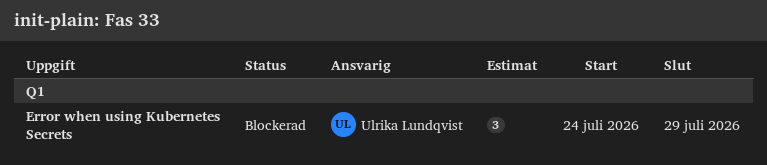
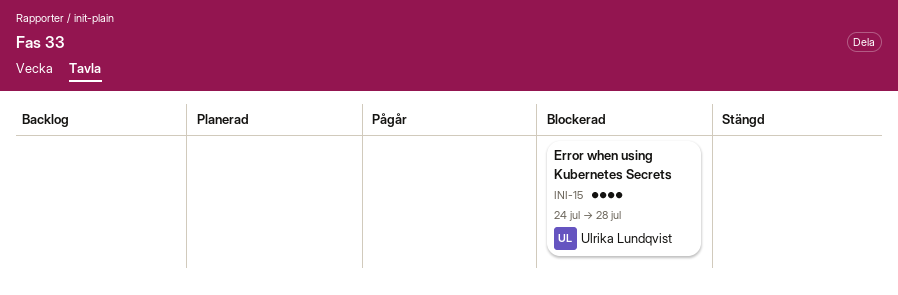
Error when using Kubernetes Secrets, estimate: 3 -> 4
Error when using Kubernetes Secrets, due: Jul 29 -> Jul 28

